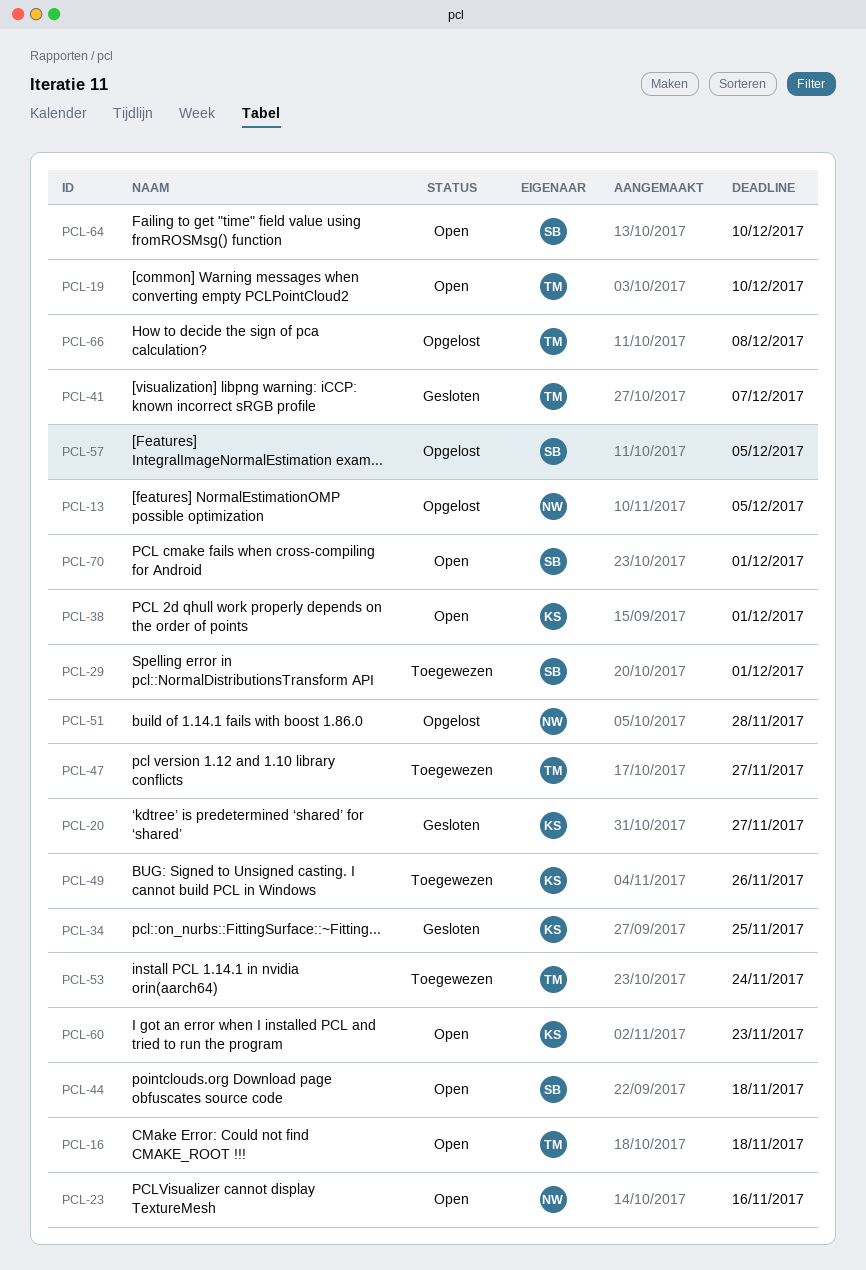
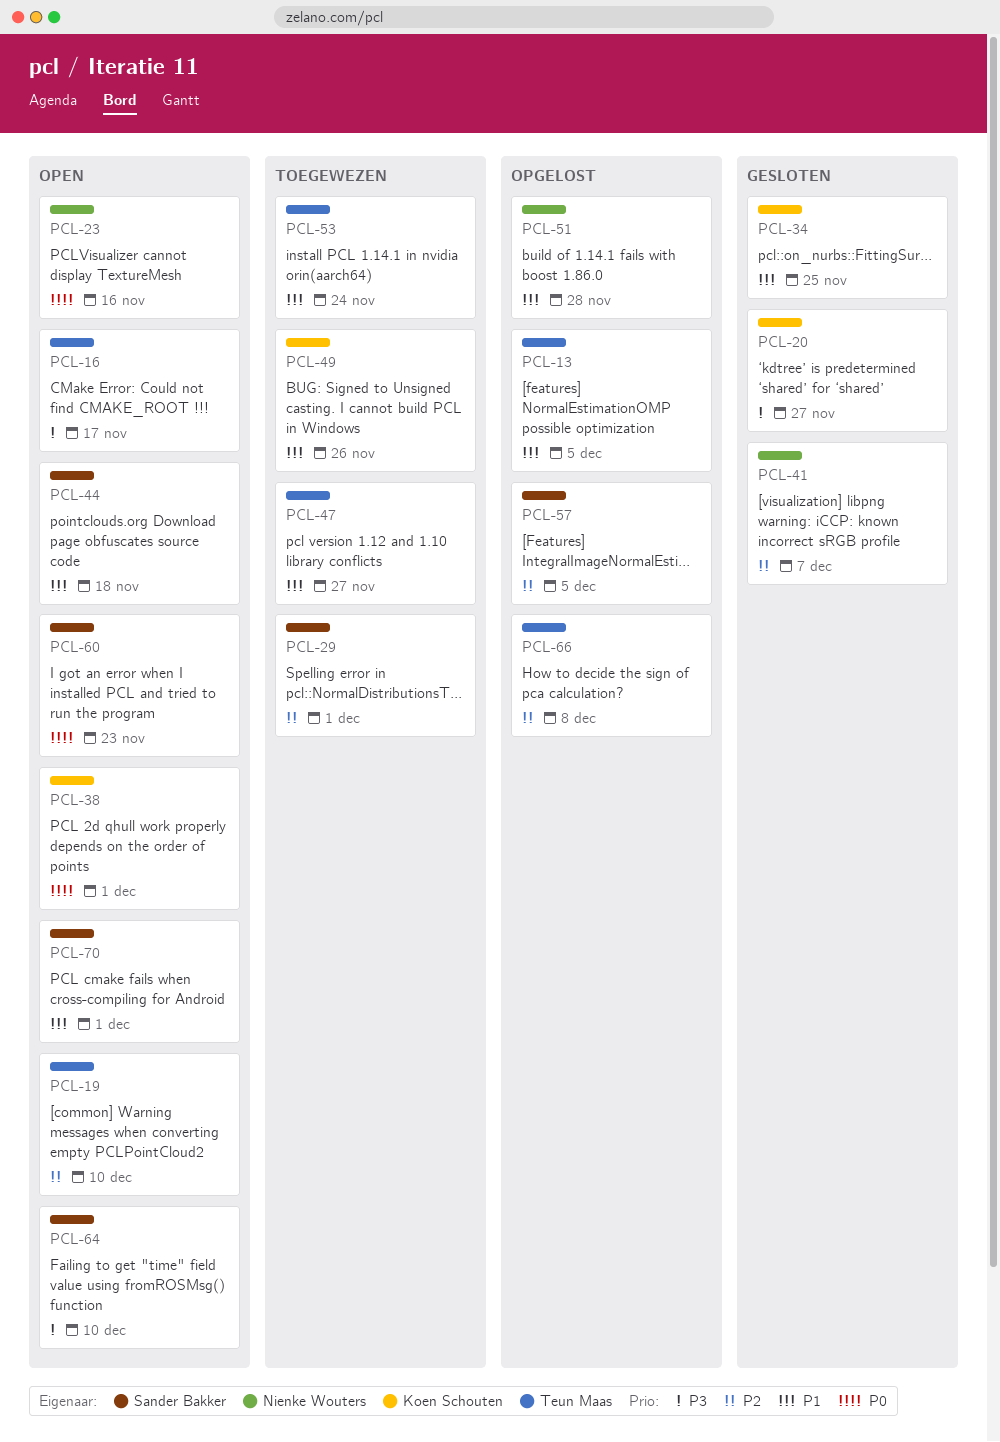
PCL-13, owner: Nienke Wouters -> Teun Maas
PCL-16, due: Nov 18 -> Nov 17
PCL-41, owner: Teun Maas -> Nienke Wouters
PCL-60, owner: Koen Schouten -> Sander Bakker

